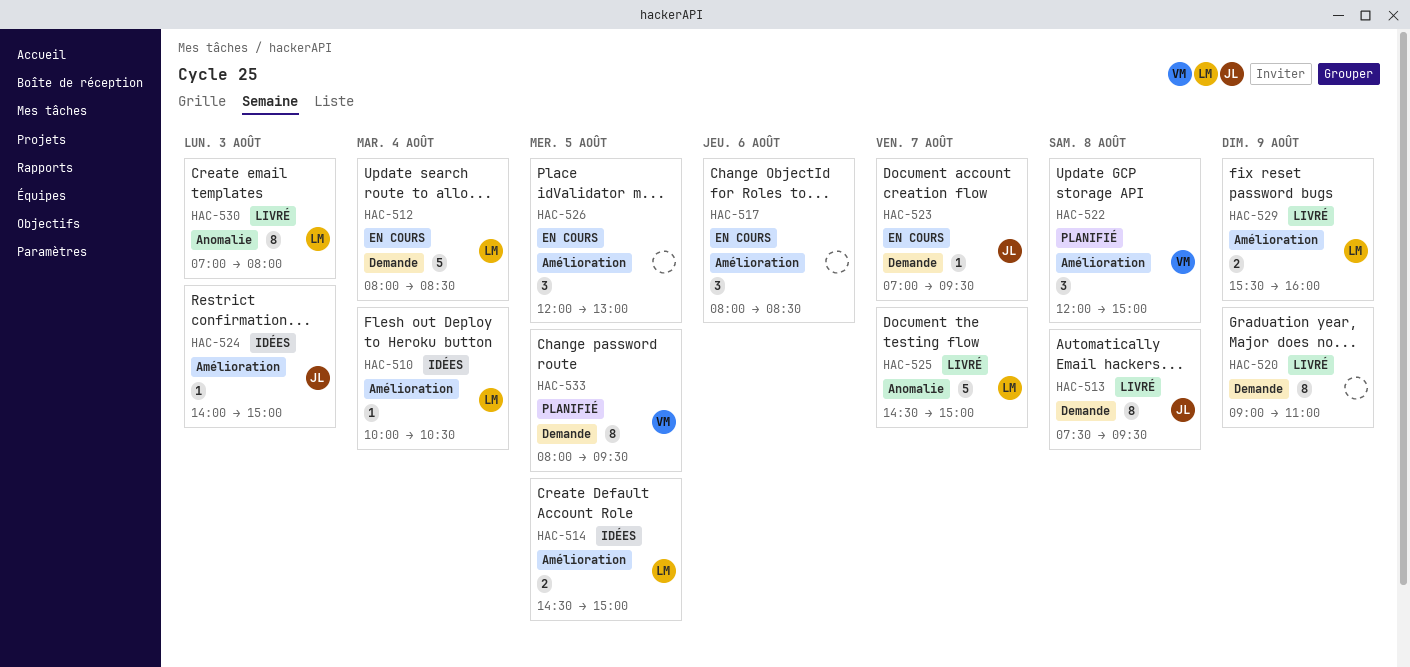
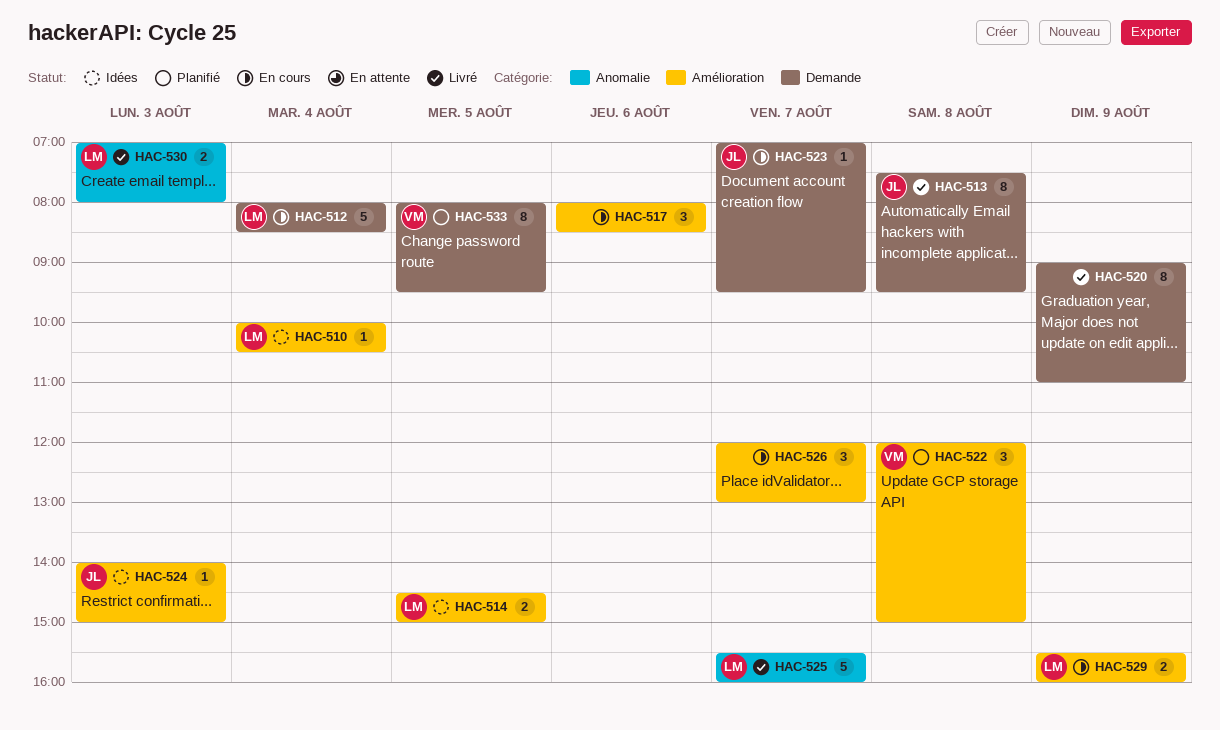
HAC-525, begins: 14:30 -> 15:30
HAC-525, ends: 15:00 -> 16:00
HAC-526, day: Aug 5 -> Aug 7
HAC-529, status: Livré -> En cours
HAC-530, estimate: 8 -> 2

